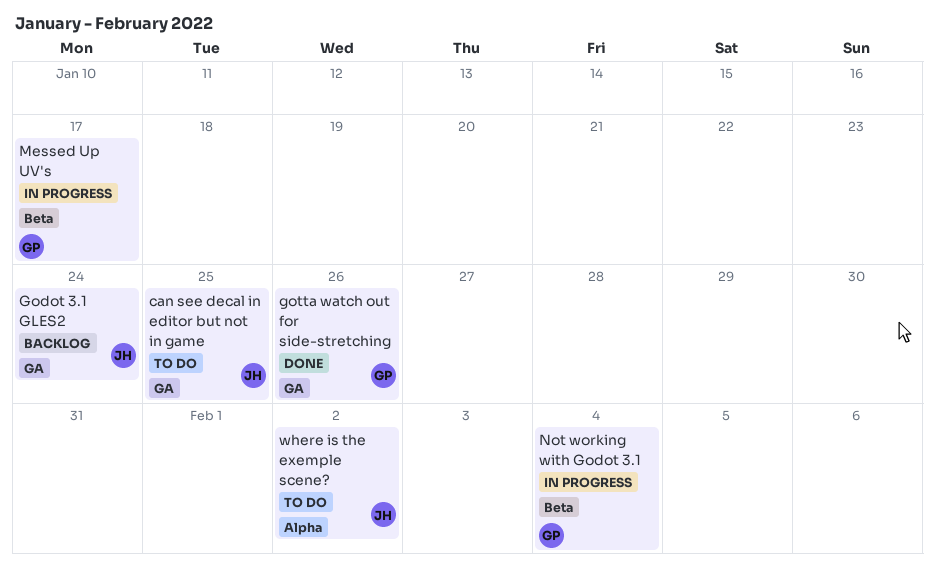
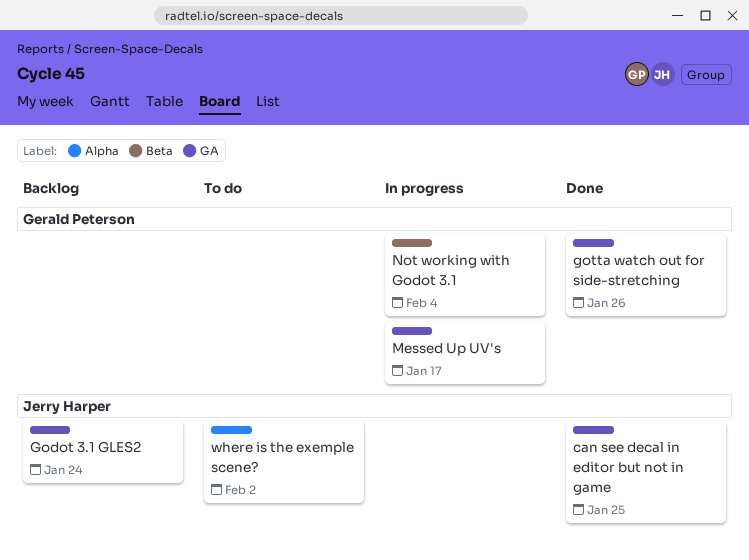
can see decal in editor but not in game, status: To do -> Done
Messed Up UV's, label: Beta -> GA

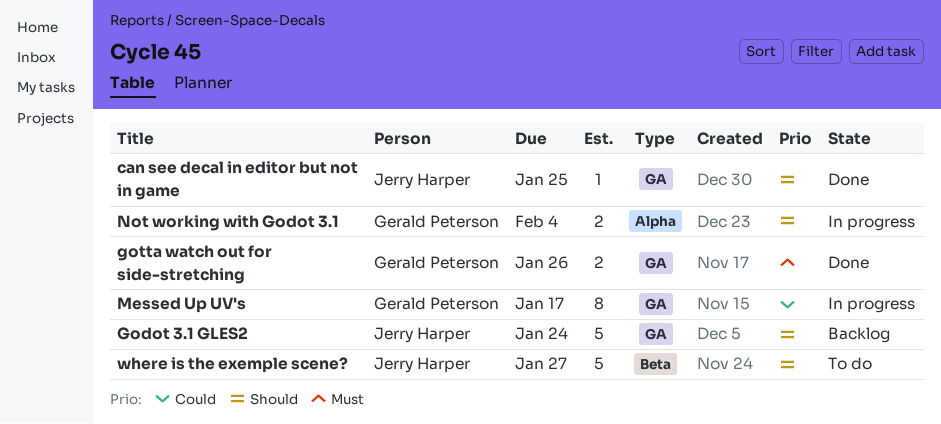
Not working with Godot 3.1, label: Beta -> Alpha
where is the exemple scene?, label: Alpha -> Beta
where is the exemple scene?, due: Feb 2 -> Jan 27

